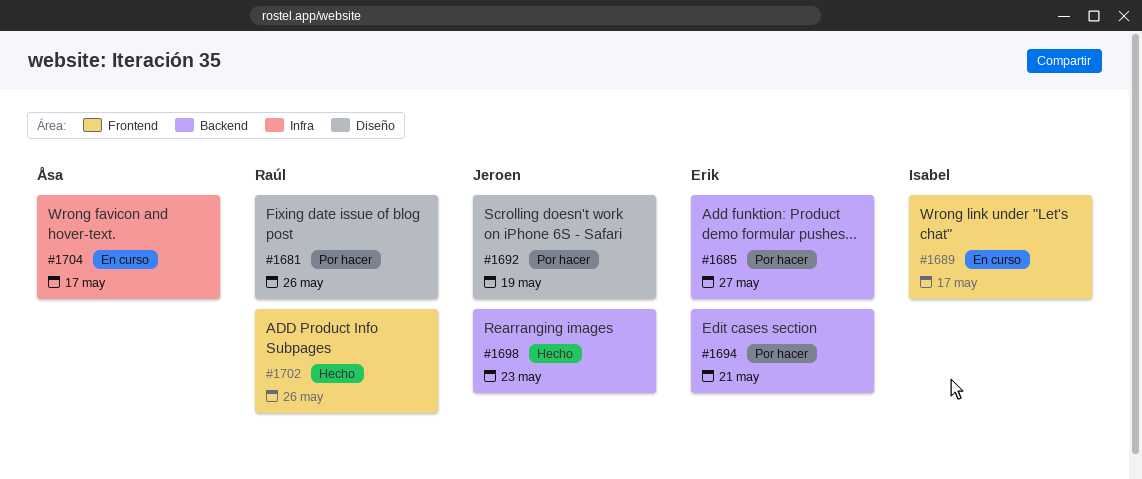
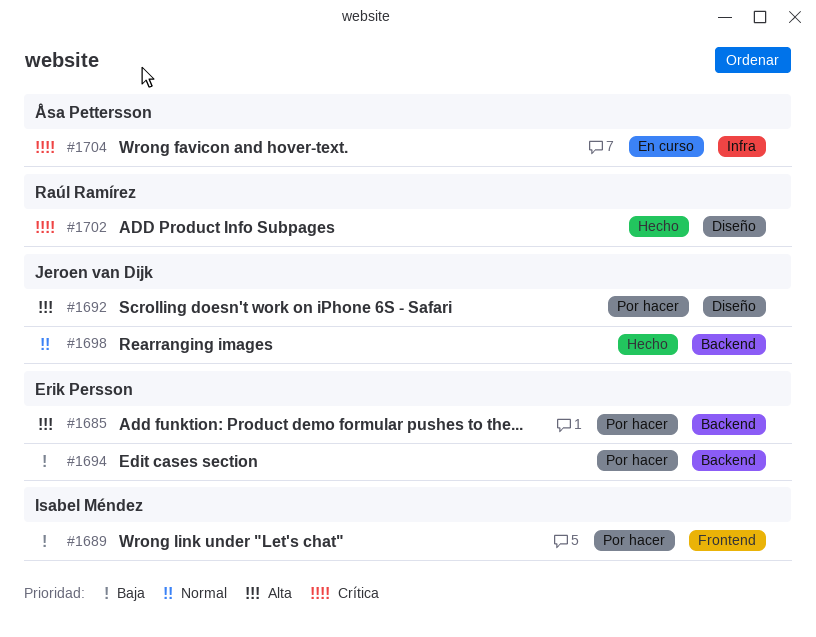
#1681: present -> none
#1689, status: En curso -> Por hacer
#1702, label: Frontend -> Diseño

